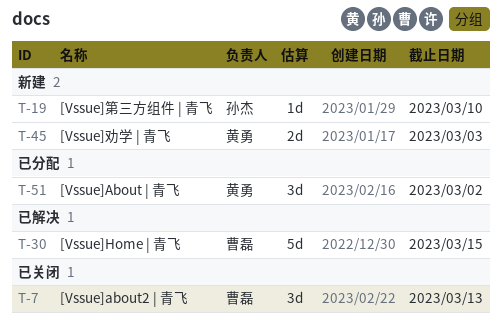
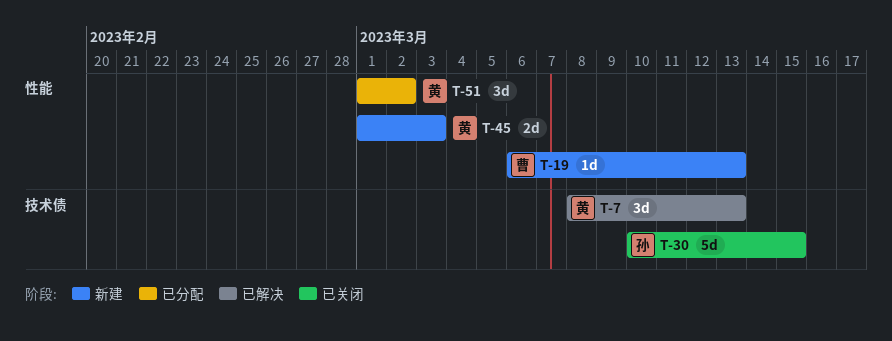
T-7, status: 已关闭 -> 已解决
T-7, owner: 曹磊 -> 黄勇
T-19, owner: 孙杰 -> 曹磊
T-19, due: Mar 10 -> Mar 13
T-30, status: 已解决 -> 已关闭
T-30, owner: 曹磊 -> 孙杰

